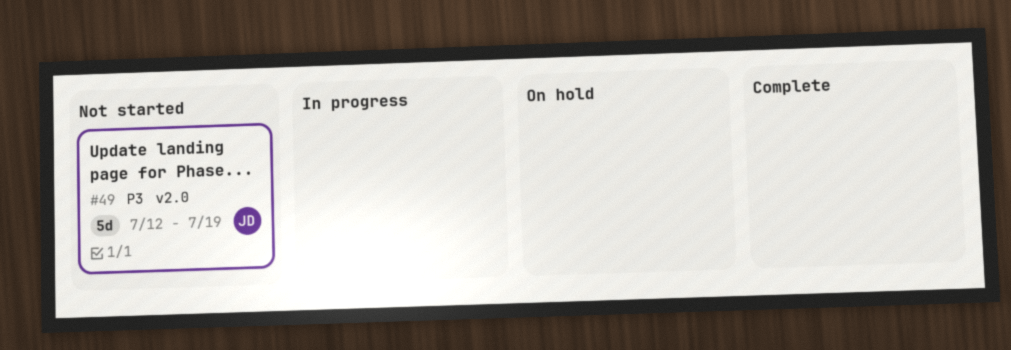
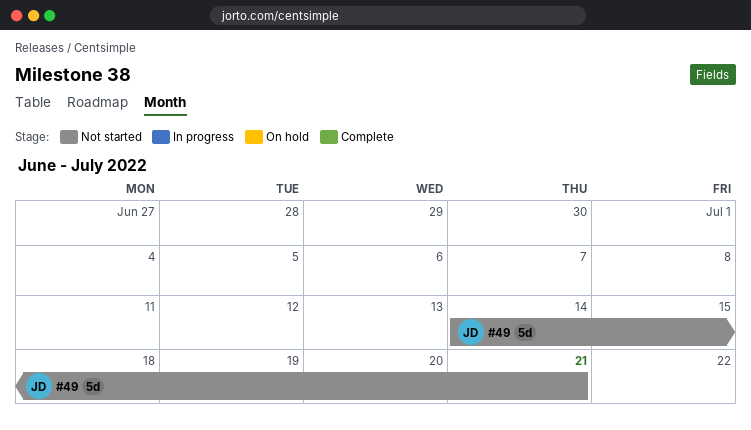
#49, start: Jul 12 -> Jul 14
#49, due: Jul 19 -> Jul 21

